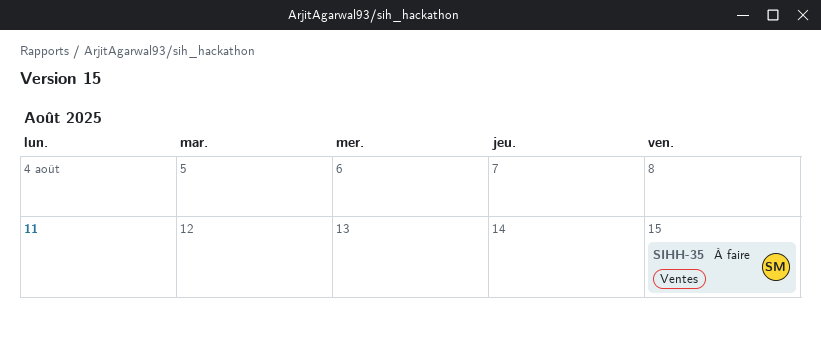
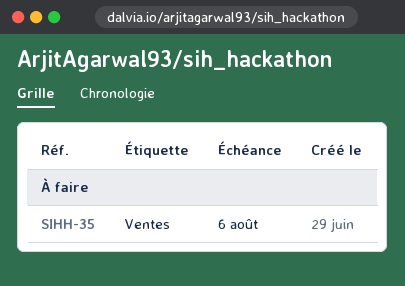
SIHH-35, due: Aug 15 -> Aug 6

